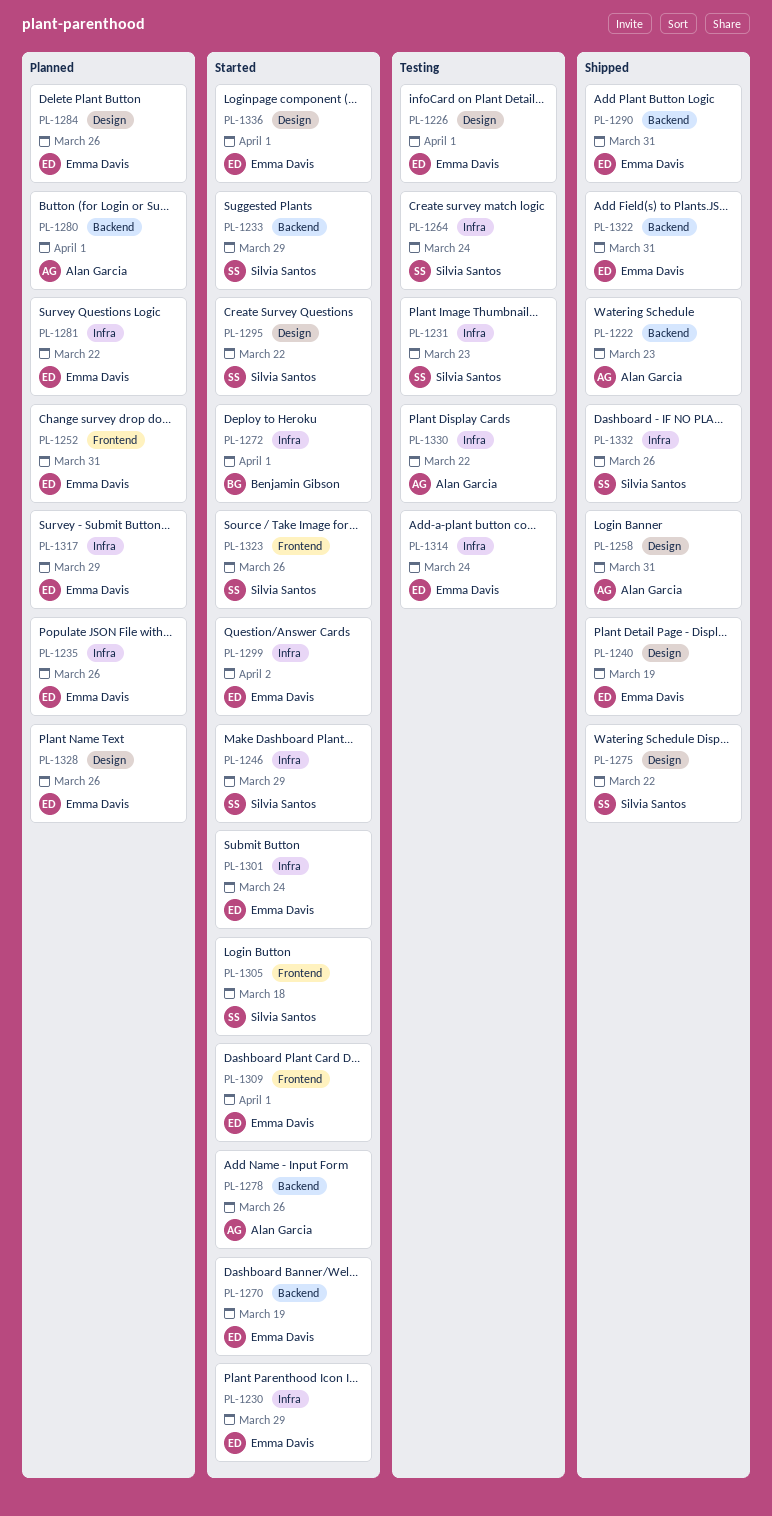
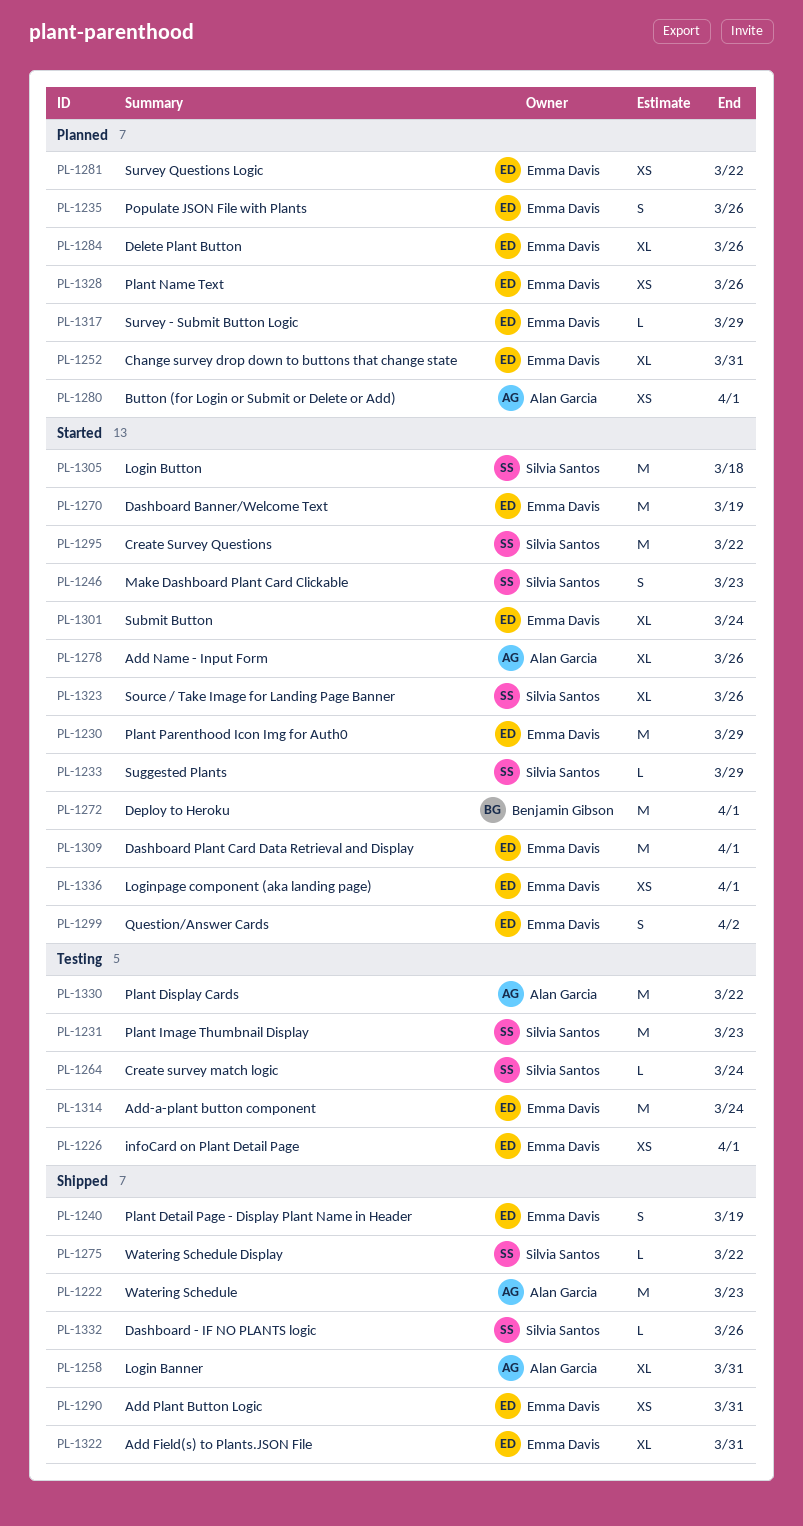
PL-1246, due: Mar 29 -> Mar 23

